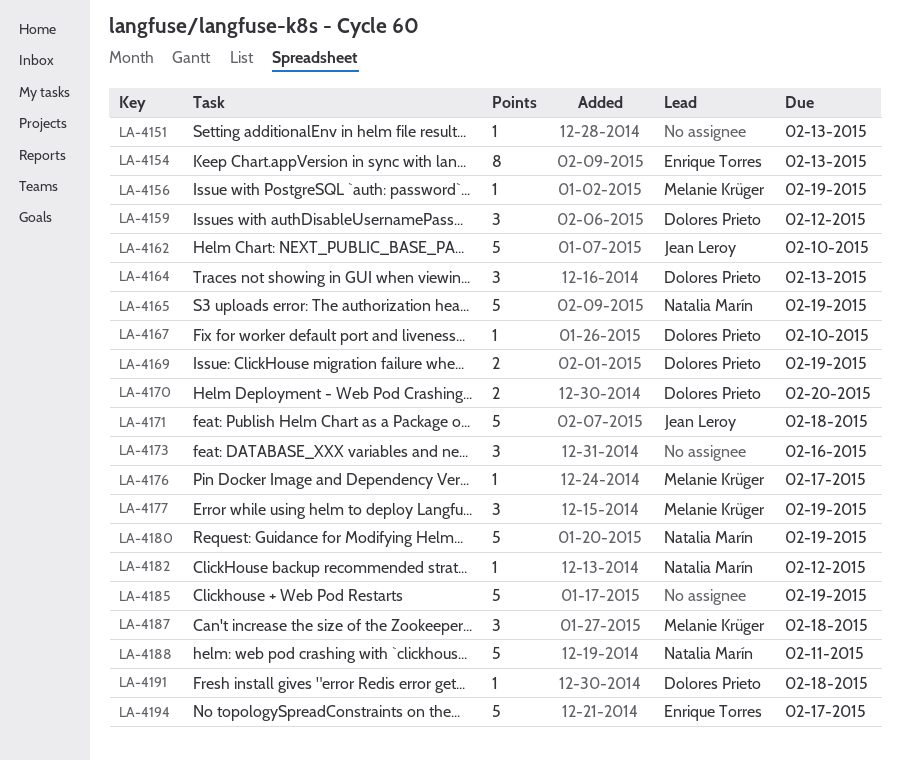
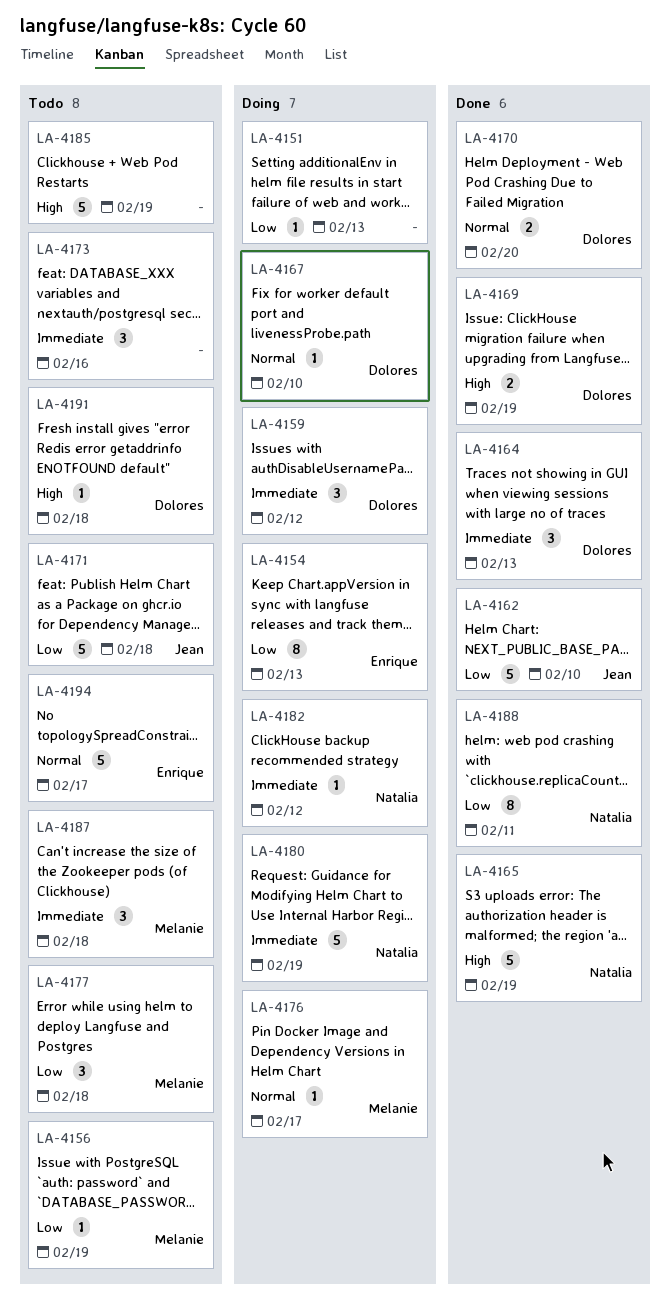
LA-4177, due: Feb 19 -> Feb 18
LA-4188, estimate: 5 -> 8

